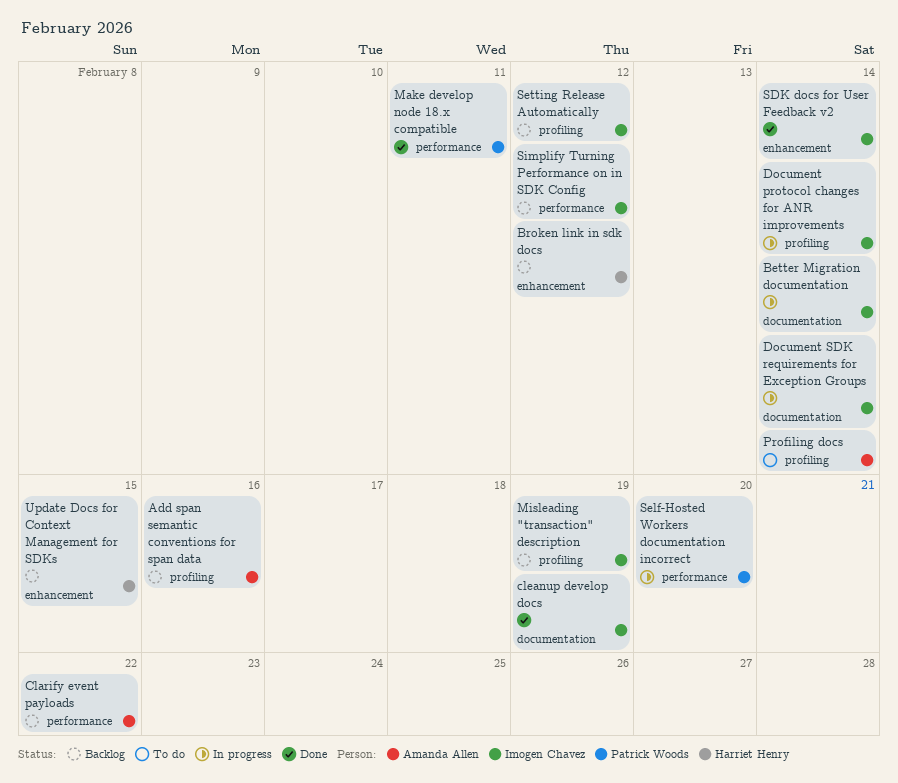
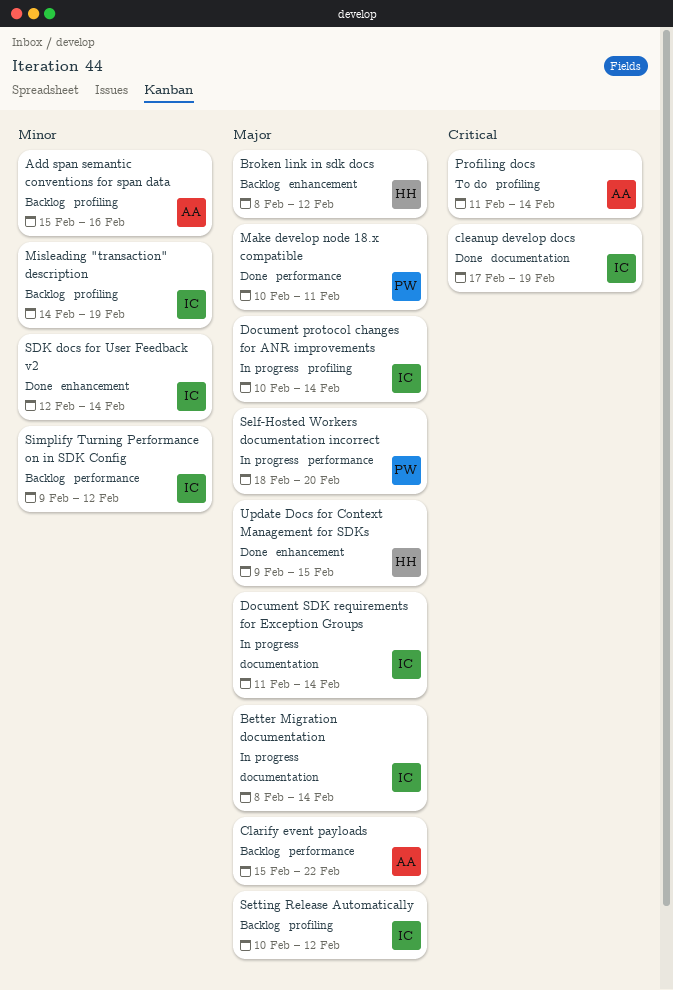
Update Docs for Context Management for SDKs, status: Backlog -> Done

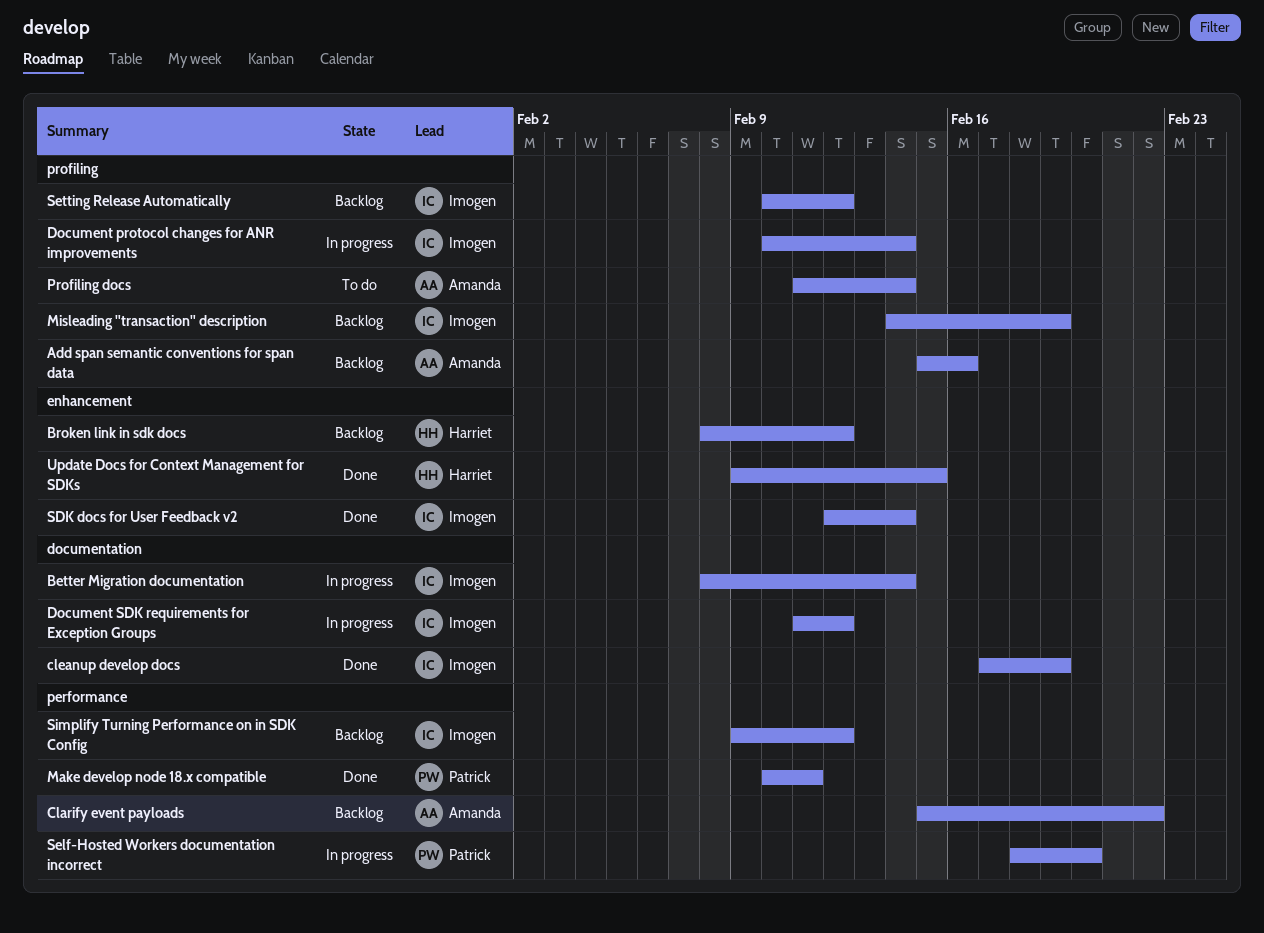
Document SDK requirements for Exception Groups, due: Feb 14 -> Feb 12

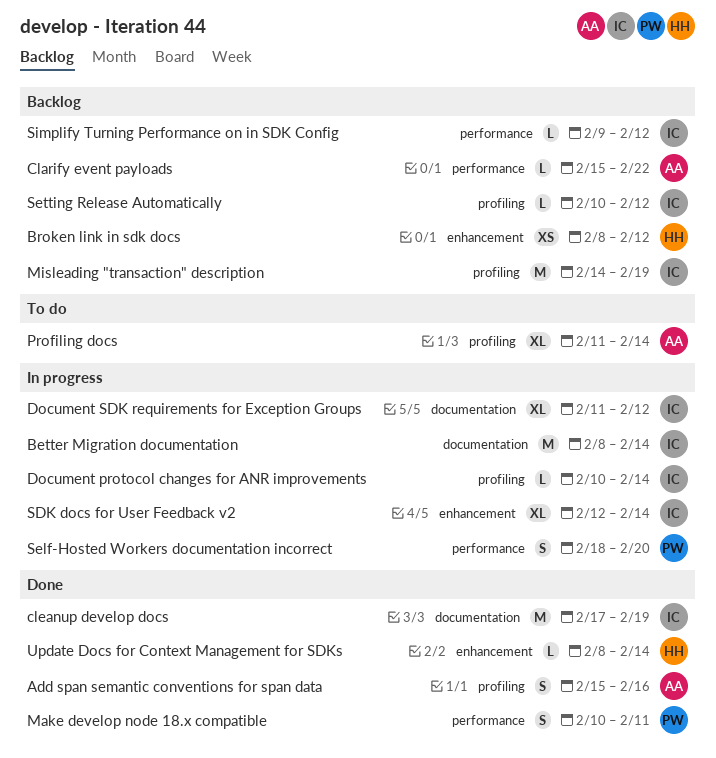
Add span semantic conventions for span data, status: Backlog -> Done
SDK docs for User Feedback v2, status: Done -> In progress
Update Docs for Context Management for SDKs, start: Feb 9 -> Feb 8
Update Docs for Context Management for SDKs, due: Feb 15 -> Feb 14

